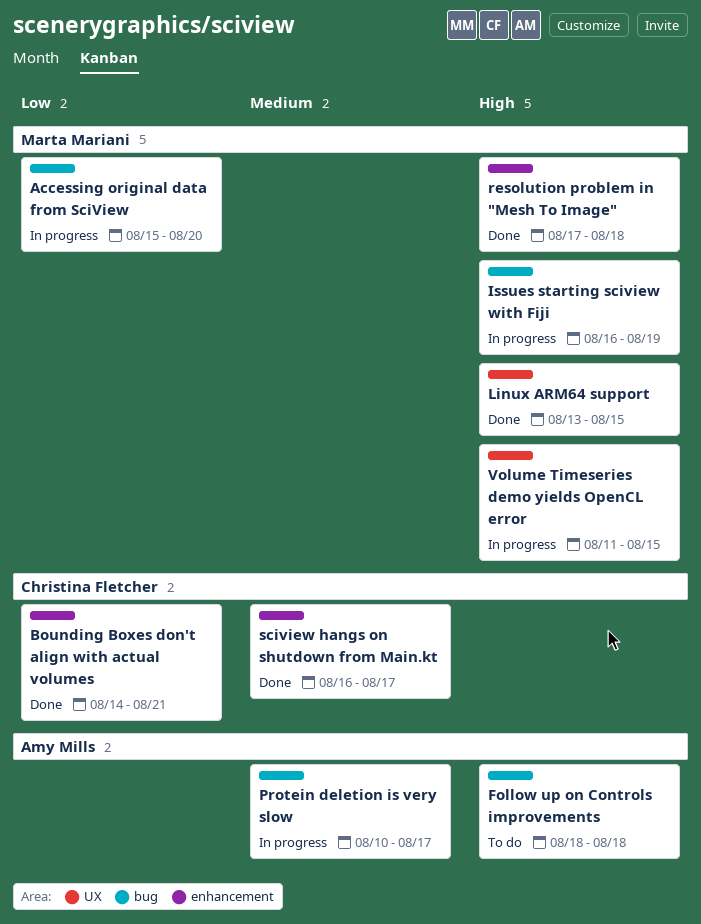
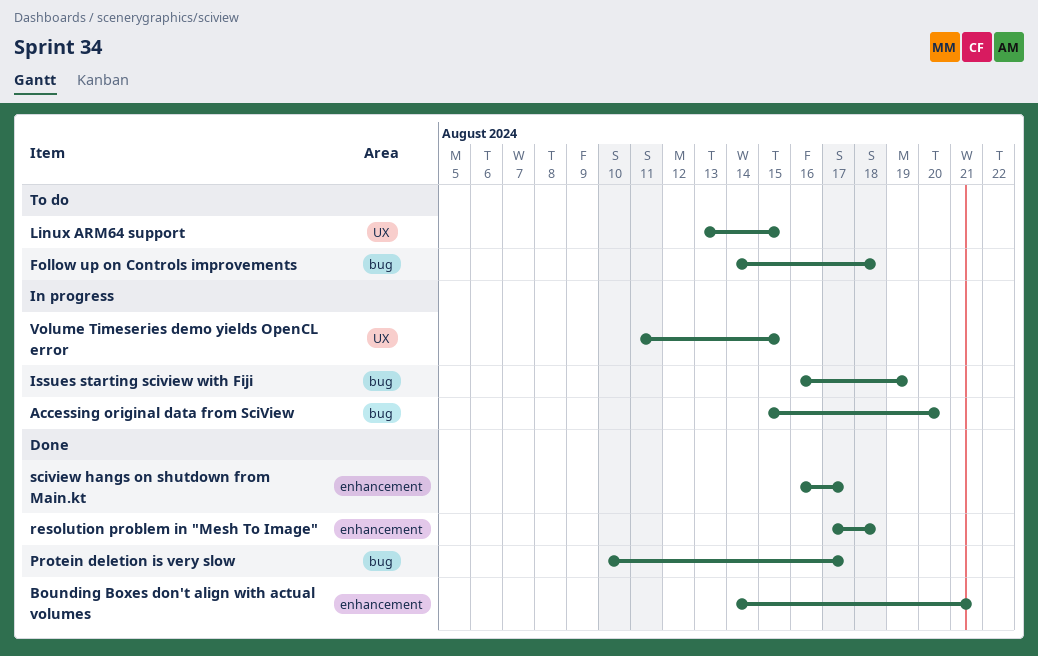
Follow up on Controls improvements, start: Aug 18 -> Aug 14
Linux ARM64 support, status: Done -> To do
Protein deletion is very slow, status: In progress -> Done

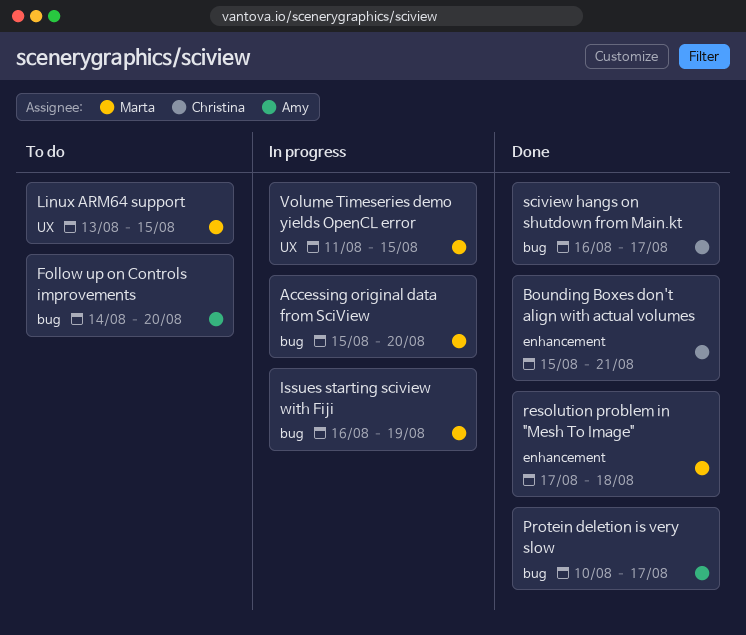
Bounding Boxes don't align with actual volumes, start: Aug 14 -> Aug 15
Follow up on Controls improvements, due: Aug 18 -> Aug 20
sciview hangs on shutdown from Main.kt, label: enhancement -> bug

